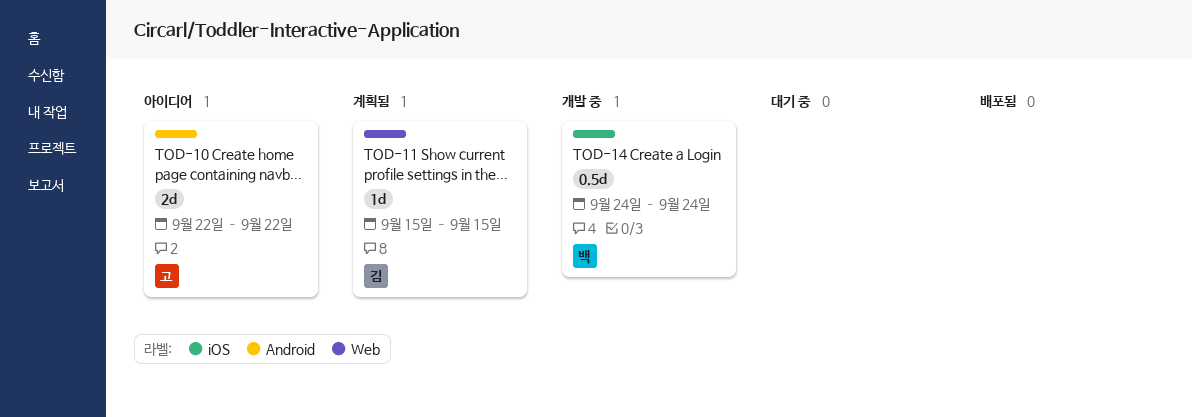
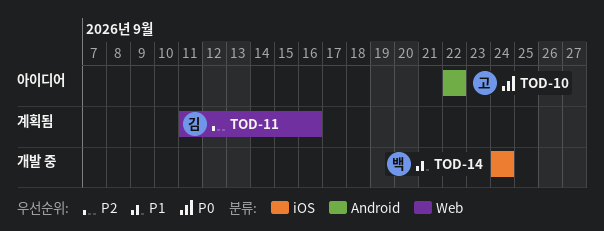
TOD-11, start: Sep 15 -> Sep 11
TOD-11, due: Sep 15 -> Sep 16

